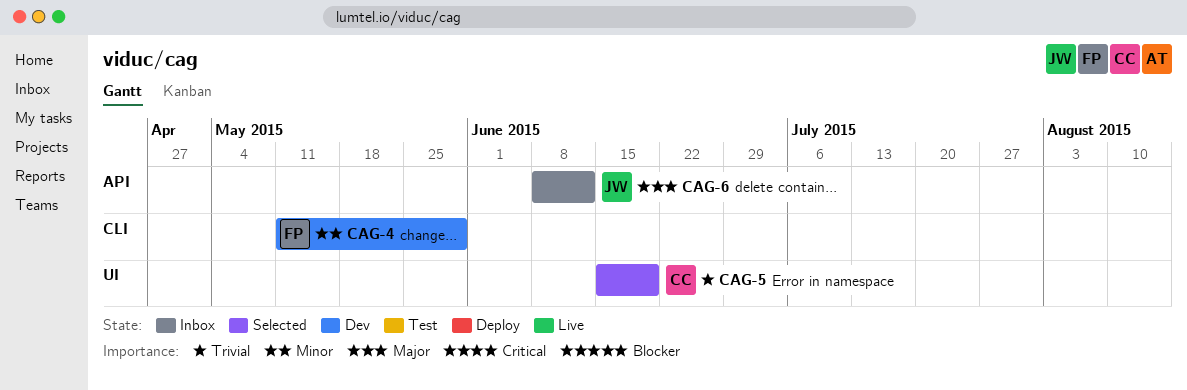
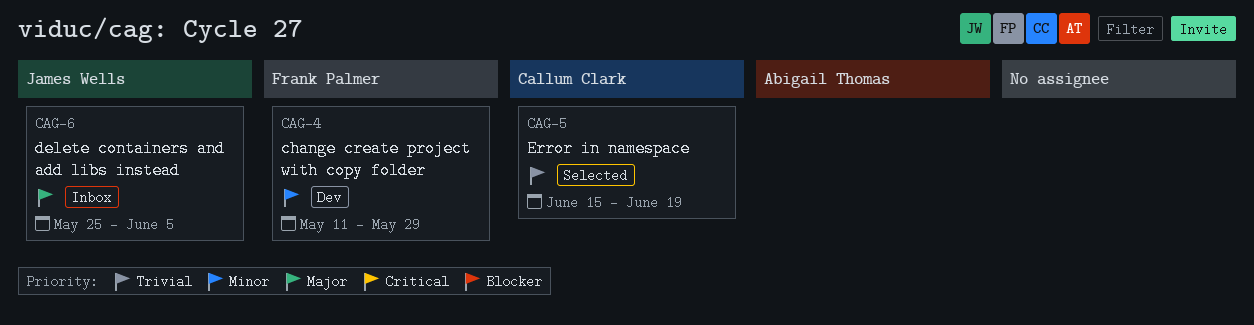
CAG-6, start: Jun 8 -> May 25
CAG-6, due: Jun 12 -> Jun 5

